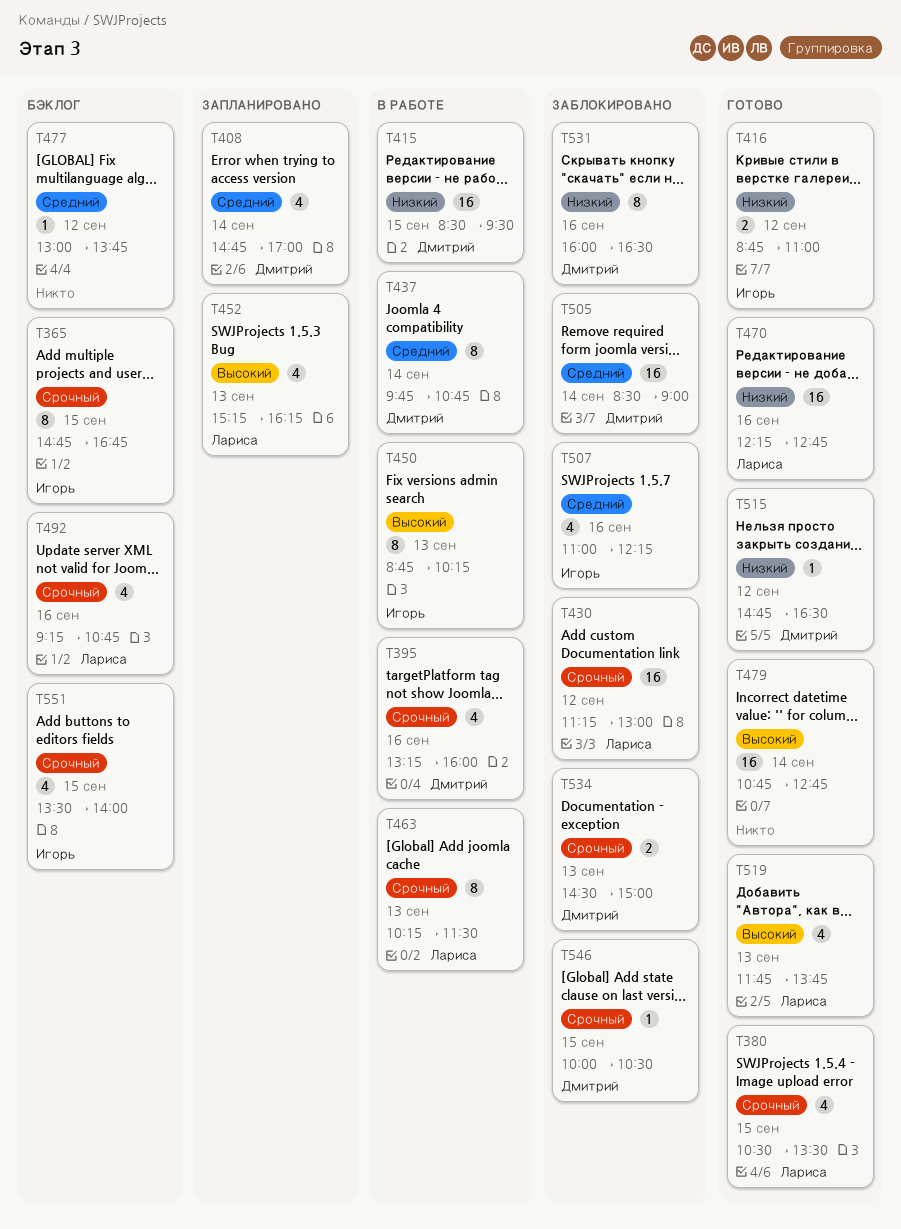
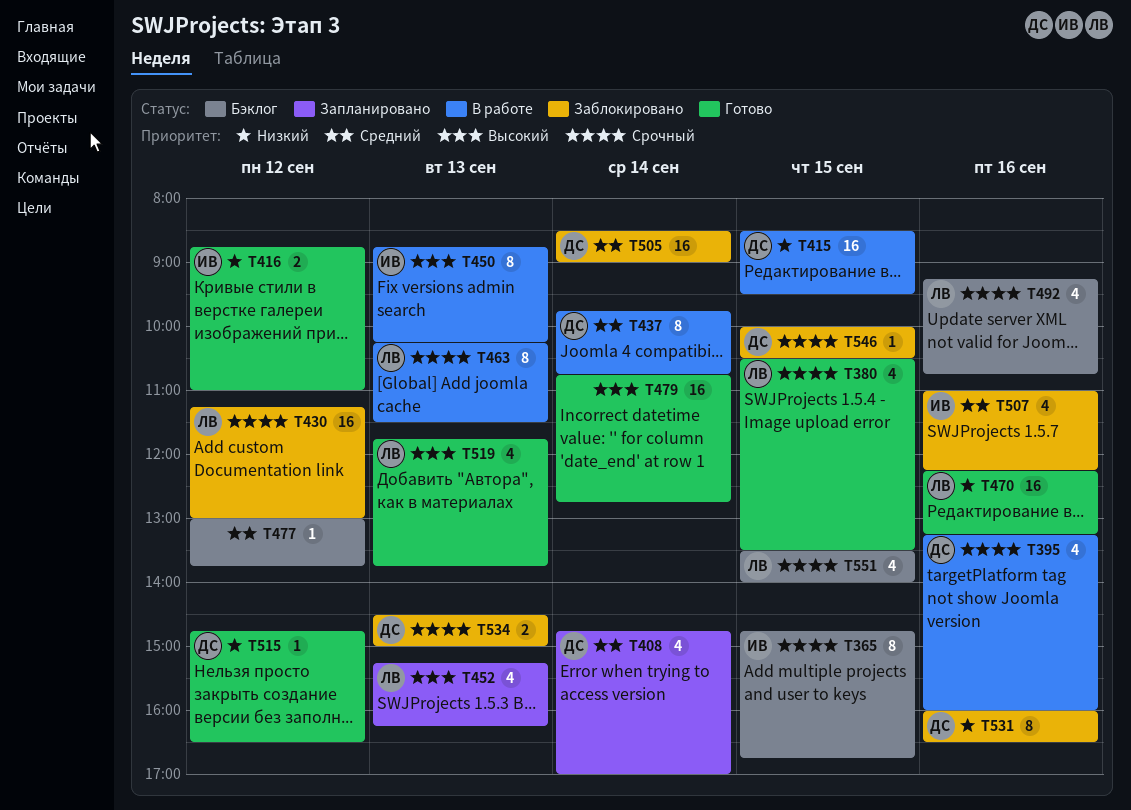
T470, ends: 12:45 -> 13:15
T551, owner: Игорь -> Лариса

